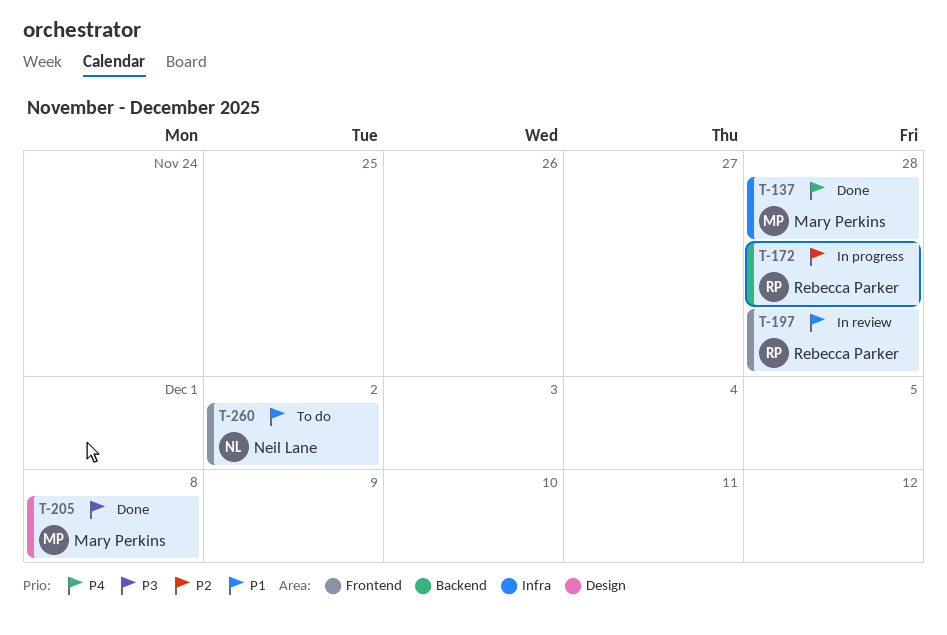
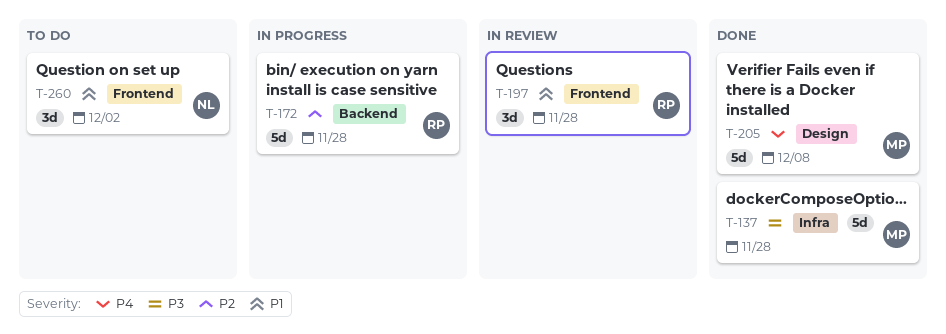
T-137, priority: P4 -> P3
T-205, priority: P3 -> P4

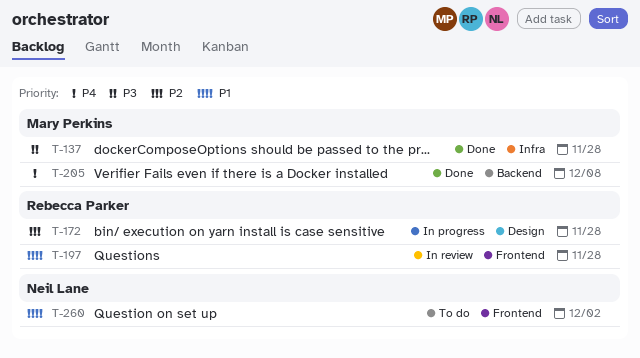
T-172, label: Backend -> Design
T-205, label: Design -> Backend

